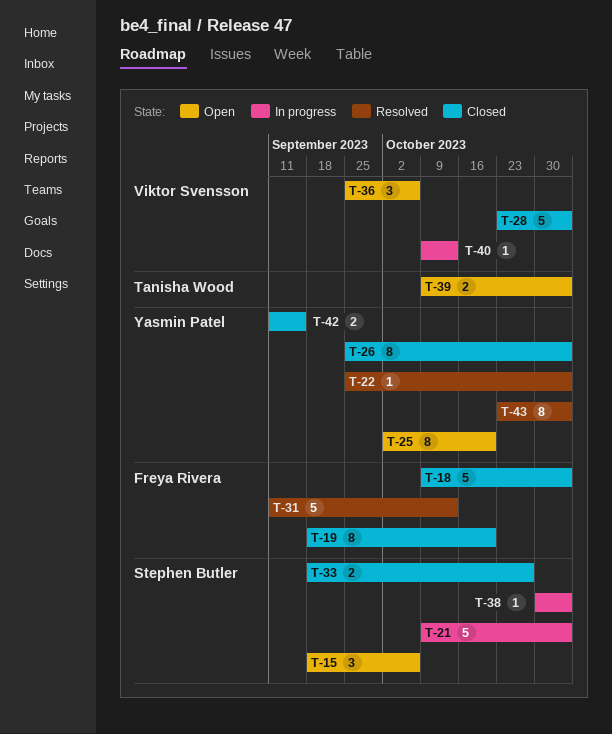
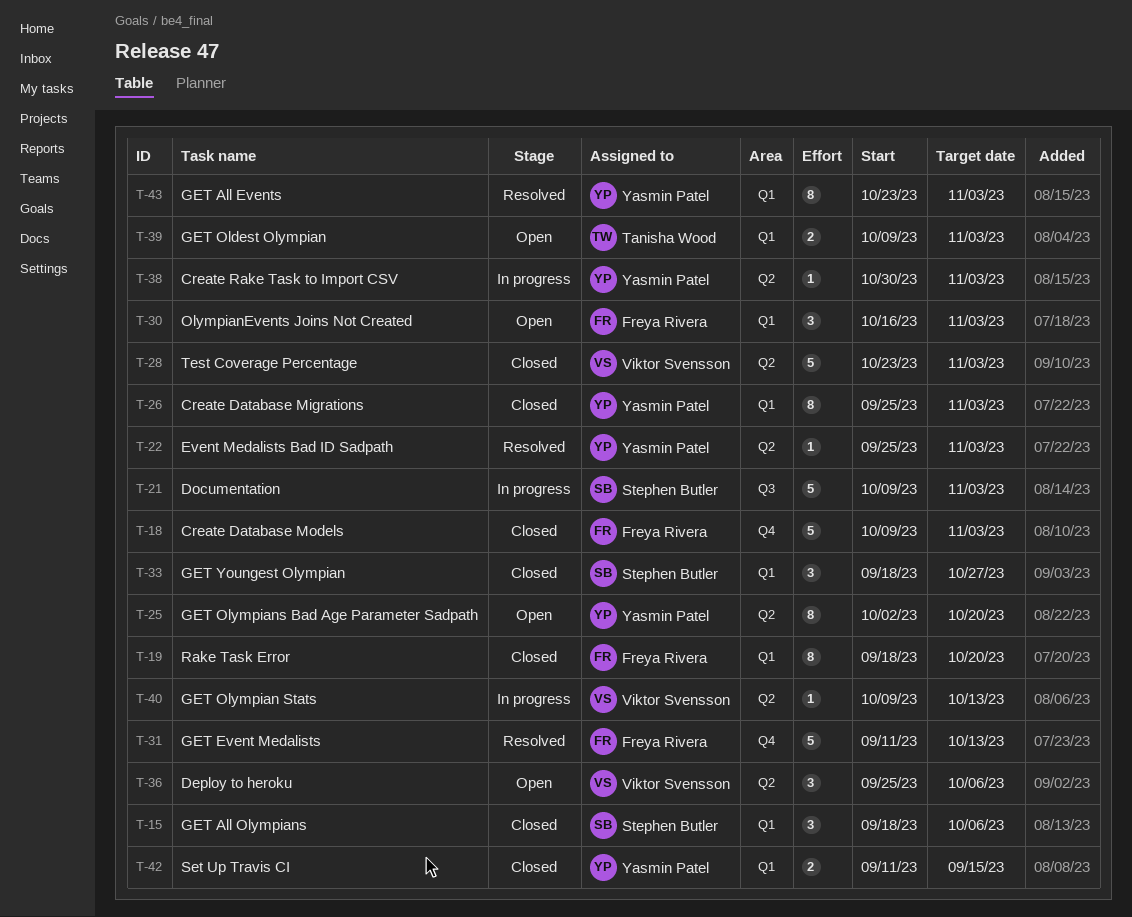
T-15, status: Open -> Closed
T-30: none -> present
T-33, estimate: 2 -> 3
T-38, owner: Stephen Butler -> Yasmin Patel

